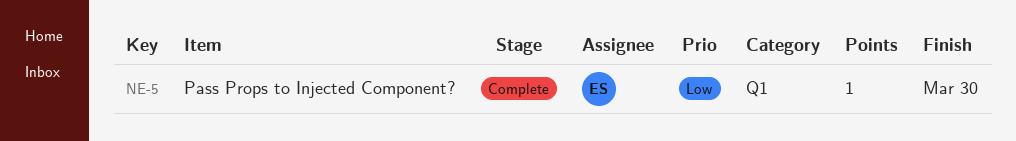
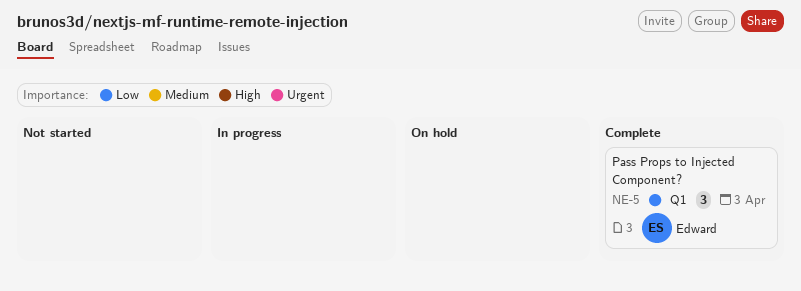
NE-5, estimate: 1 -> 3
NE-5, due: Mar 30 -> Apr 3

